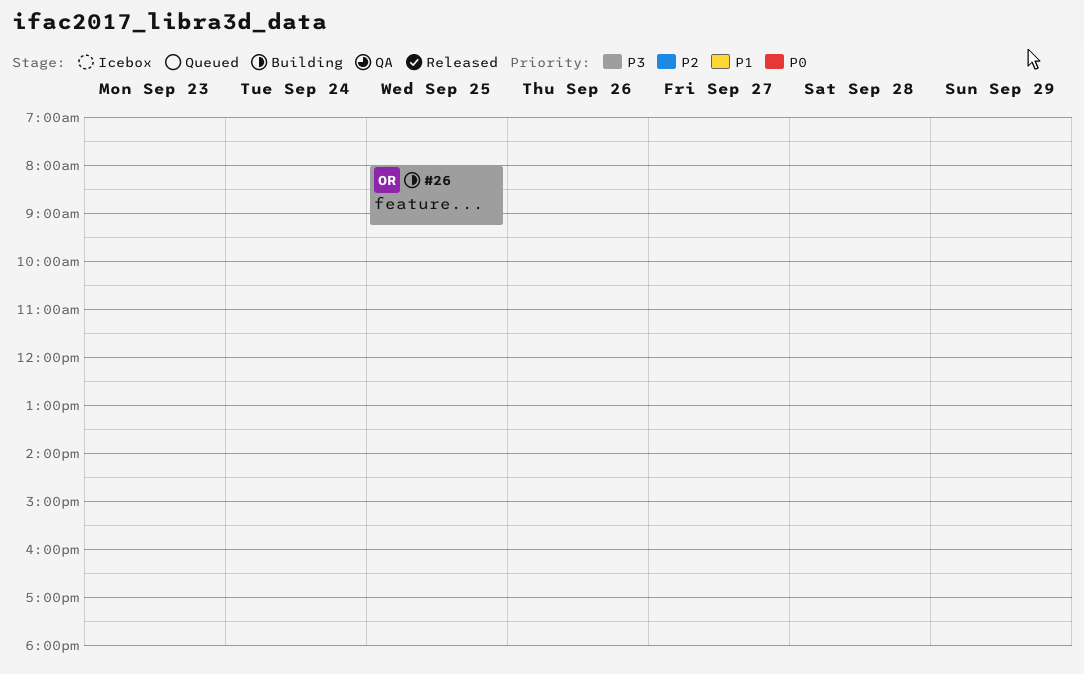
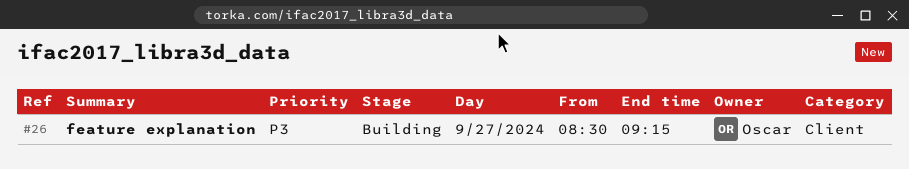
#26, day: Sep 25 -> Sep 27
#26, begins: 08:00 -> 08:30

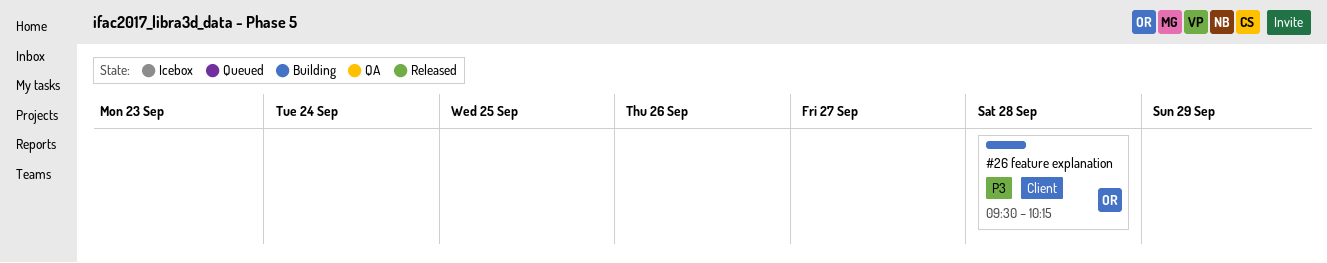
#26, day: Sep 27 -> Sep 28
#26, begins: 08:30 -> 09:30
#26, ends: 09:15 -> 10:15

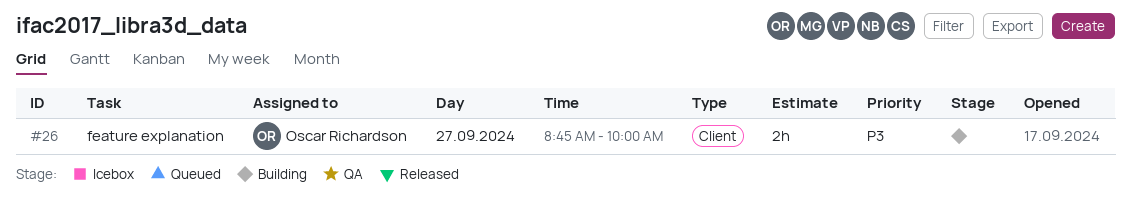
#26, day: Sep 28 -> Sep 27
#26, begins: 09:30 -> 08:45
#26, ends: 10:15 -> 10:00

